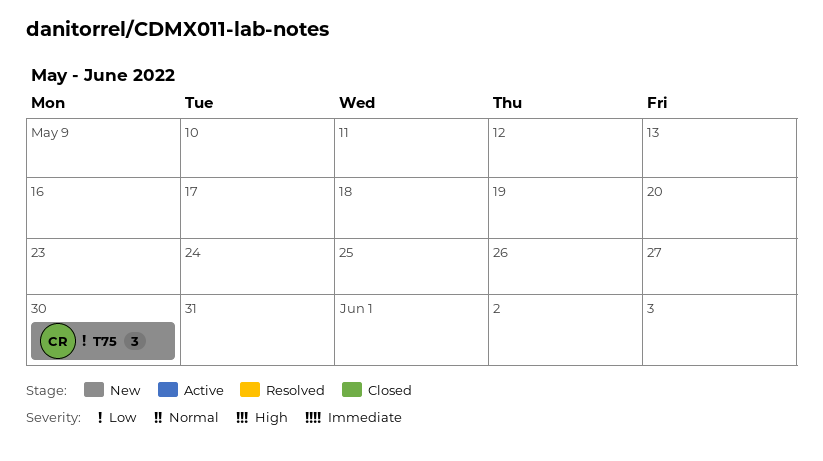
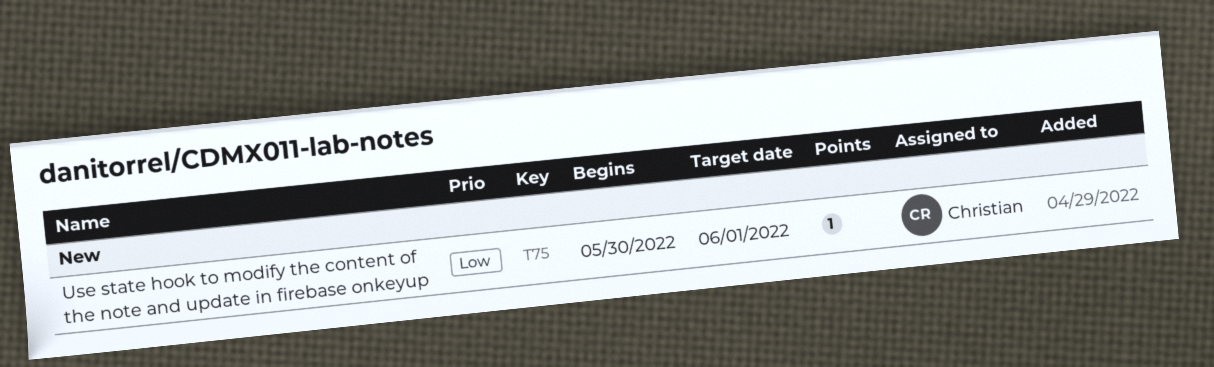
T75, estimate: 3 -> 1
T75, due: May 30 -> Jun 1

